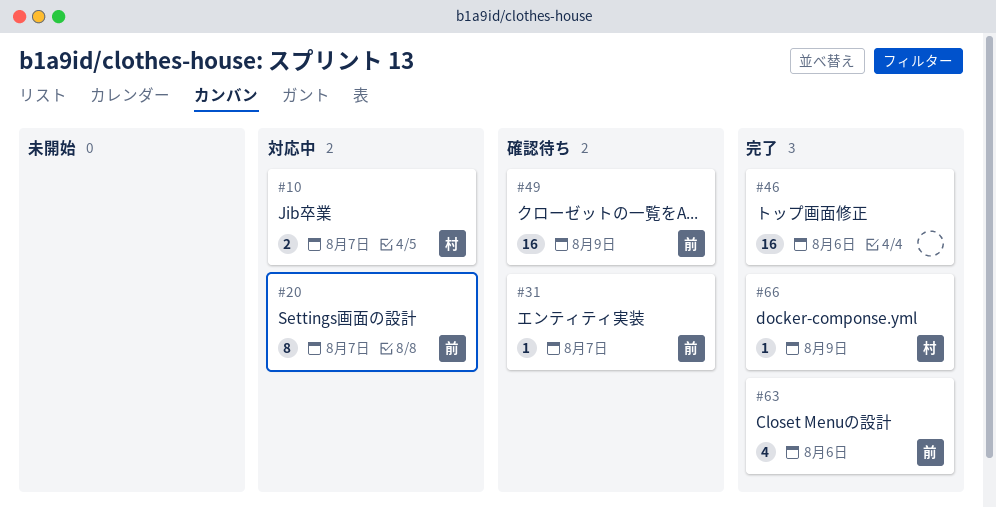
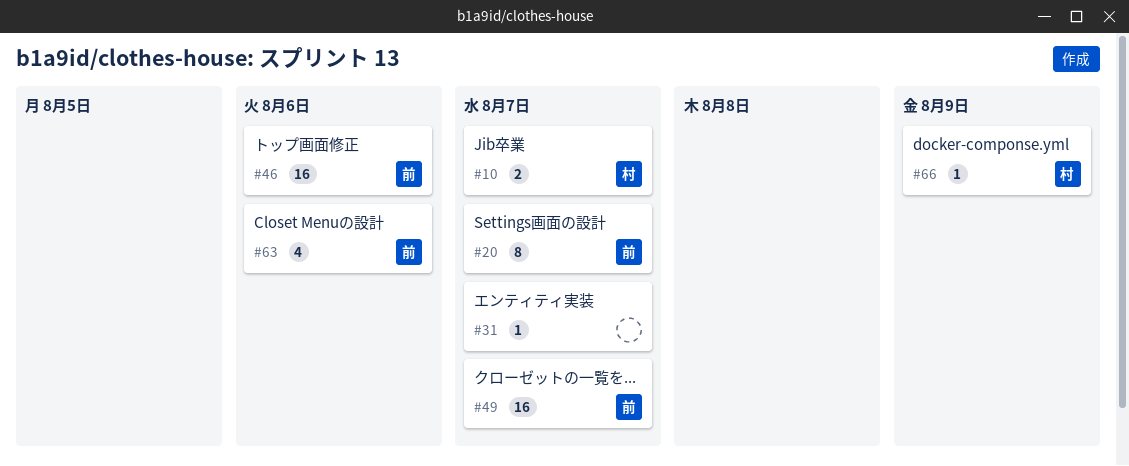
#31, owner: 前 -> none
#46, owner: none -> 前
#49, due: Aug 9 -> Aug 7

